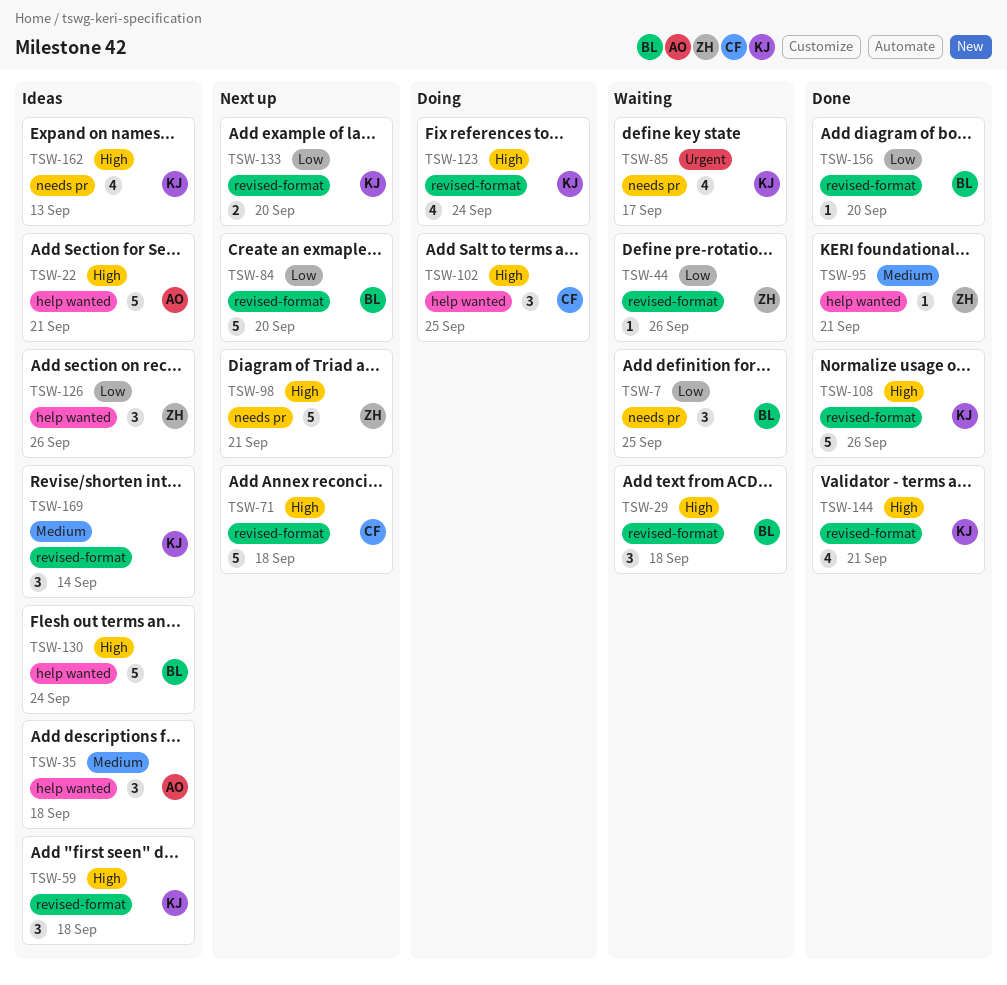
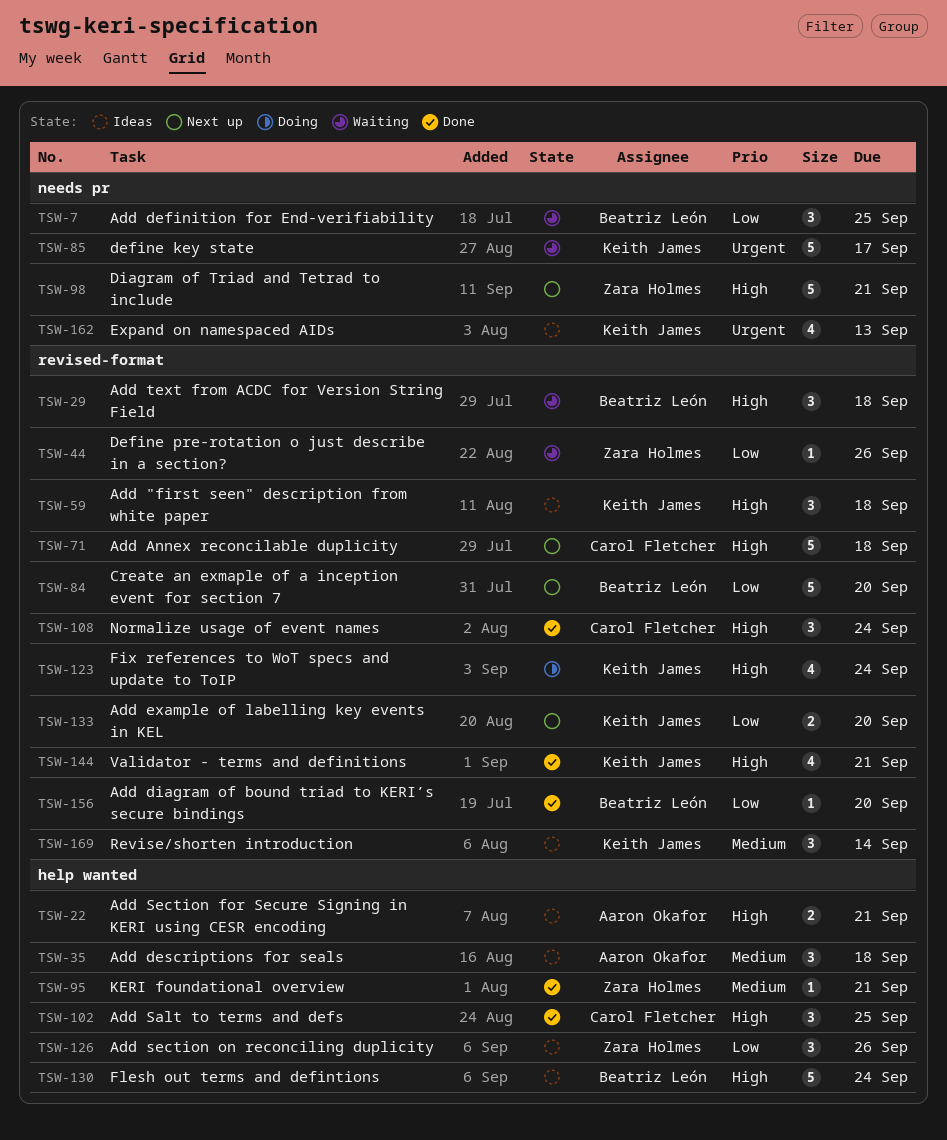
TSW-22, estimate: 5 -> 2
TSW-85, estimate: 4 -> 5
TSW-102, status: Doing -> Done
TSW-108, owner: Keith James -> Carol Fletcher
TSW-108, estimate: 5 -> 3
TSW-108, due: Sep 26 -> Sep 24
TSW-162, priority: High -> Urgent

